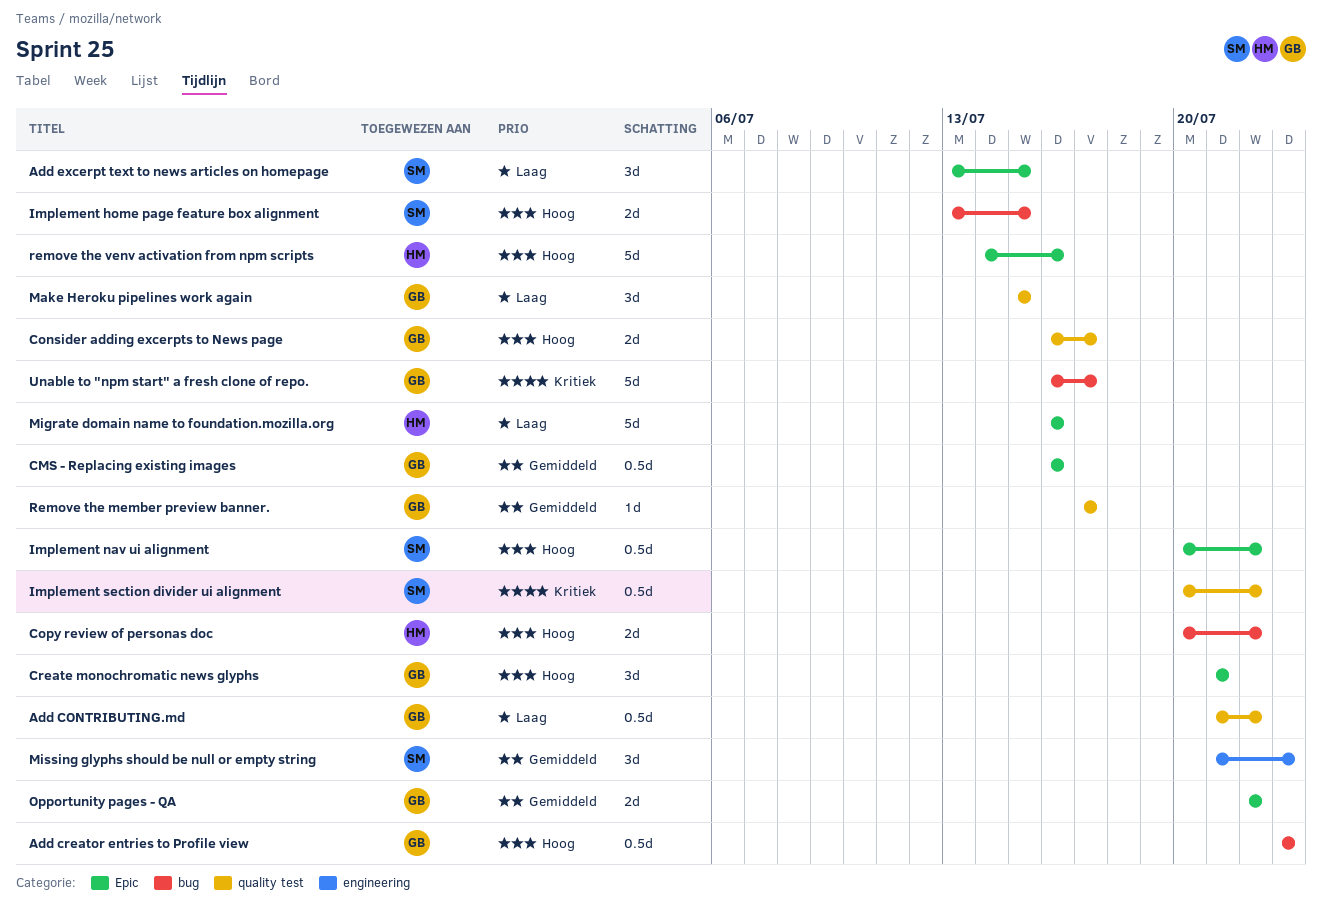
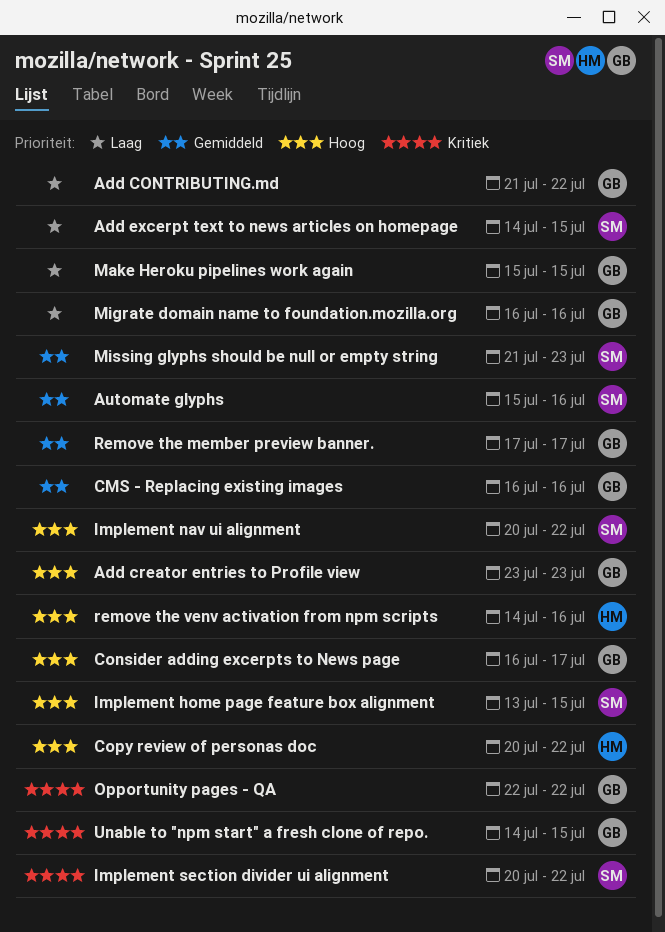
Add excerpt text to news articles on homepage, start: Jul 13 -> Jul 14
Automate glyphs: none -> present
Create monochromatic news glyphs: present -> none
Migrate domain name to foundation.mozilla.org, owner: HM -> GB
Opportunity pages - QA, priority: Gemiddeld -> Kritiek
Unable to "npm start" a fresh clone of repo., start: Jul 16 -> Jul 14
Unable to "npm start" a fresh clone of repo., due: Jul 17 -> Jul 15

